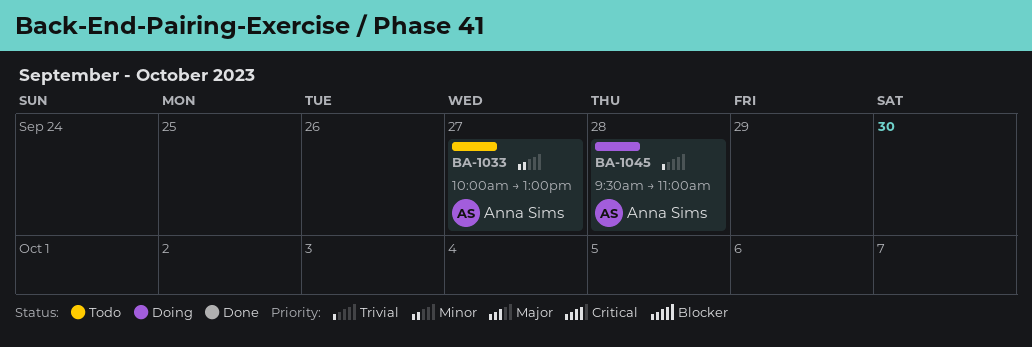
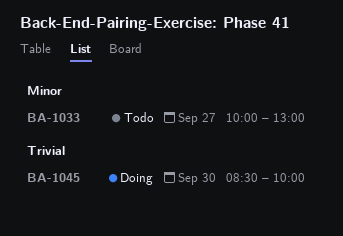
BA-1045, day: Sep 28 -> Sep 30
BA-1045, begins: 09:30 -> 08:30
BA-1045, ends: 11:00 -> 10:00

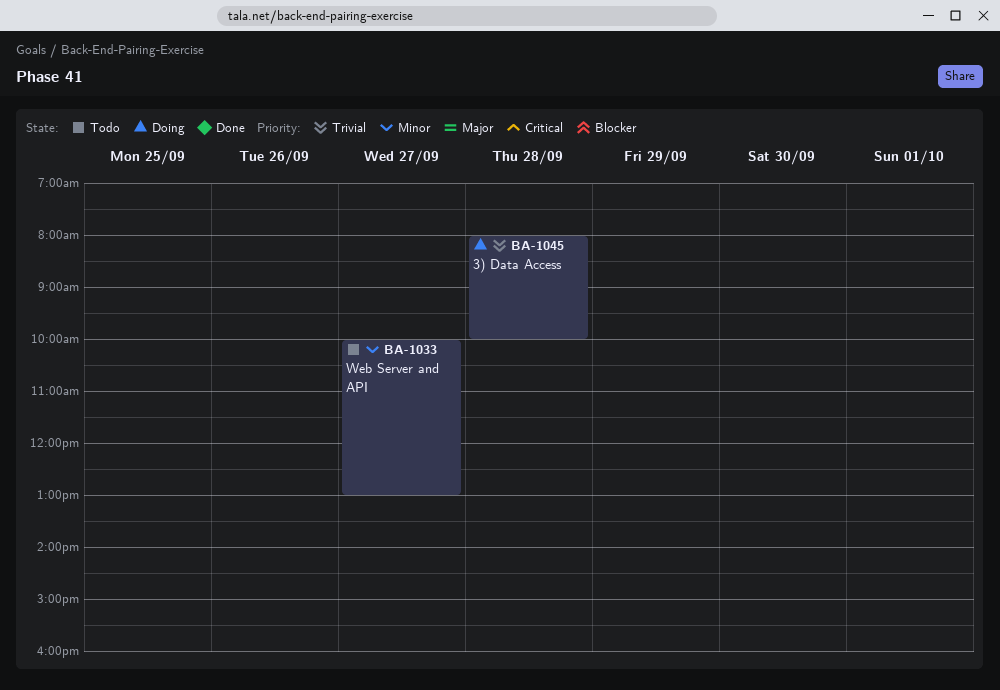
BA-1045, day: Sep 30 -> Sep 28
BA-1045, begins: 08:30 -> 08:00

